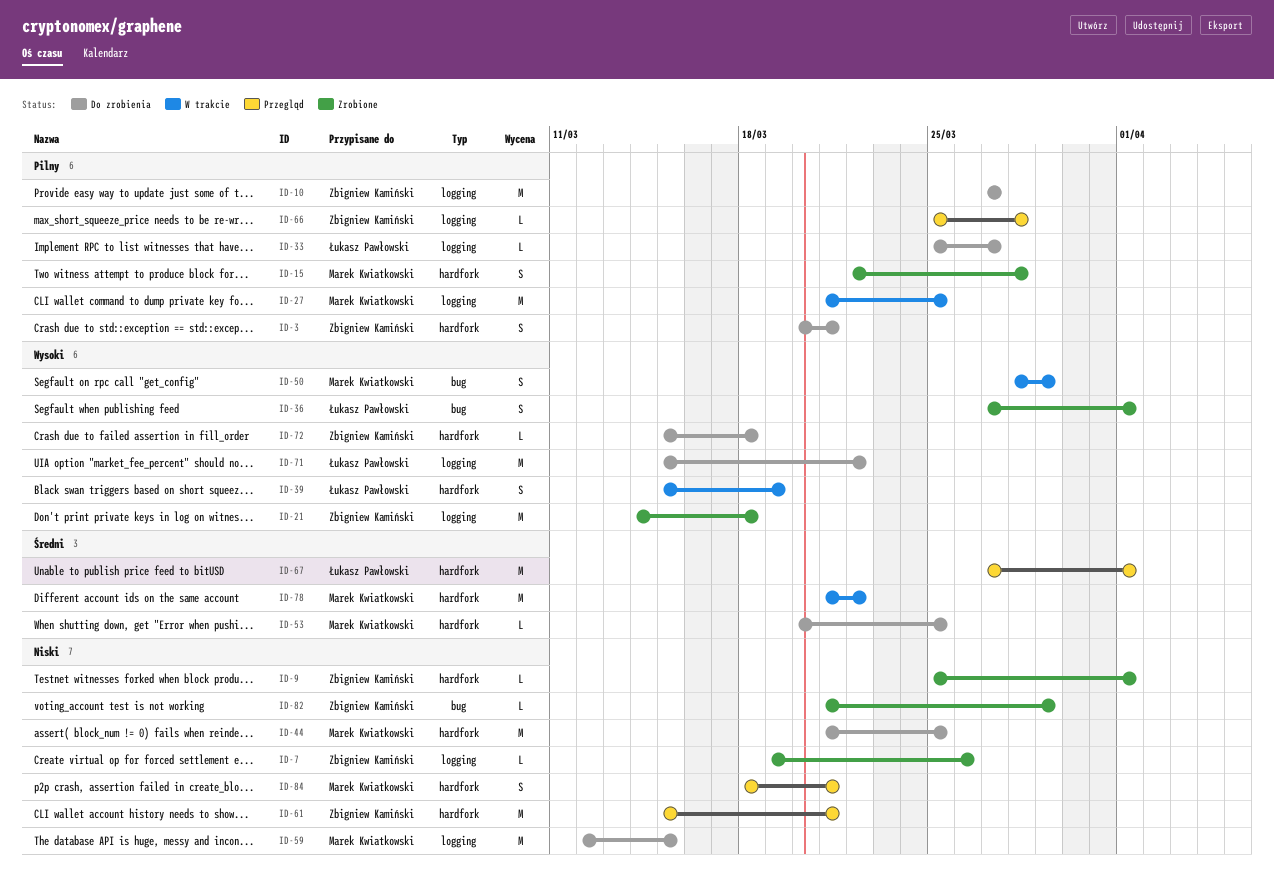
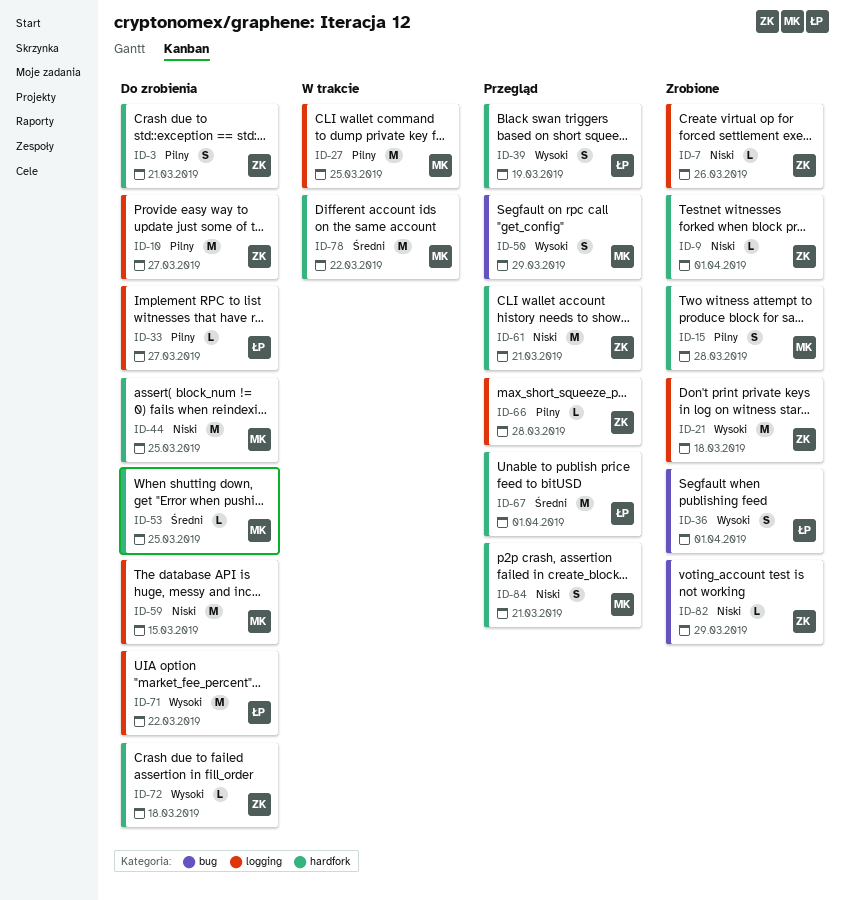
ID-39, status: W trakcie -> Przegląd
ID-50, status: W trakcie -> Przegląd

